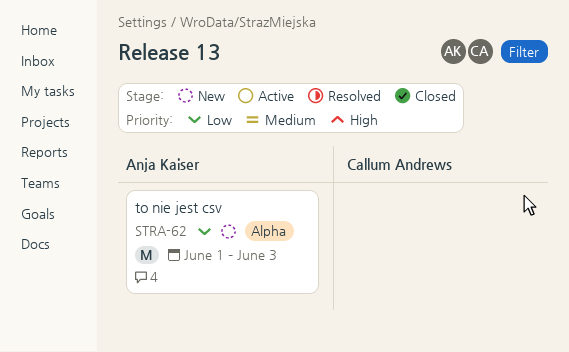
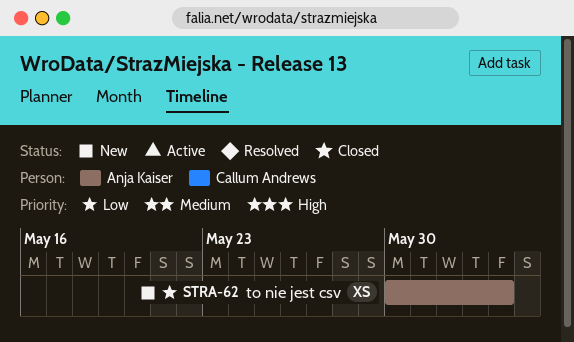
STRA-62, estimate: M -> XS
STRA-62, start: Jun 1 -> May 30

